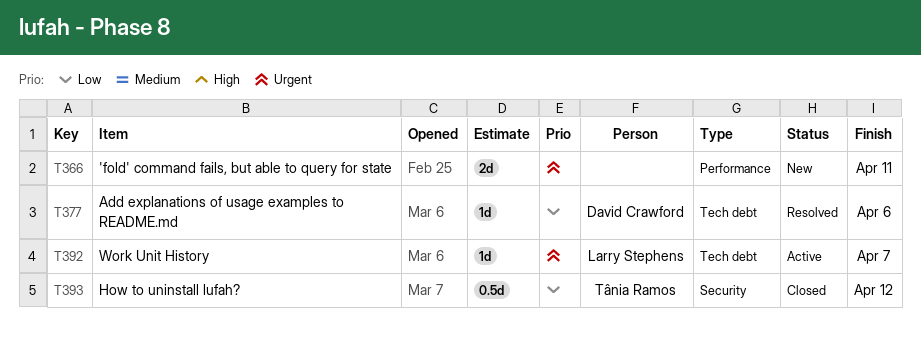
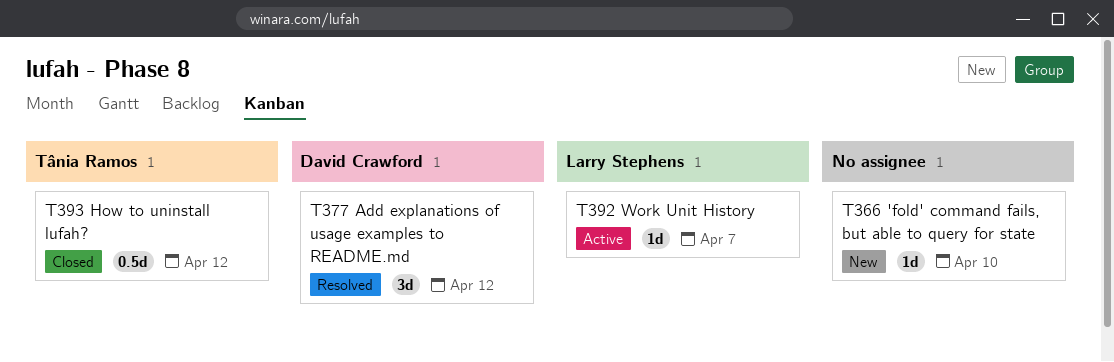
T366, estimate: 2d -> 1d
T366, due: Apr 11 -> Apr 10
T377, estimate: 1d -> 3d
T377, due: Apr 6 -> Apr 12

